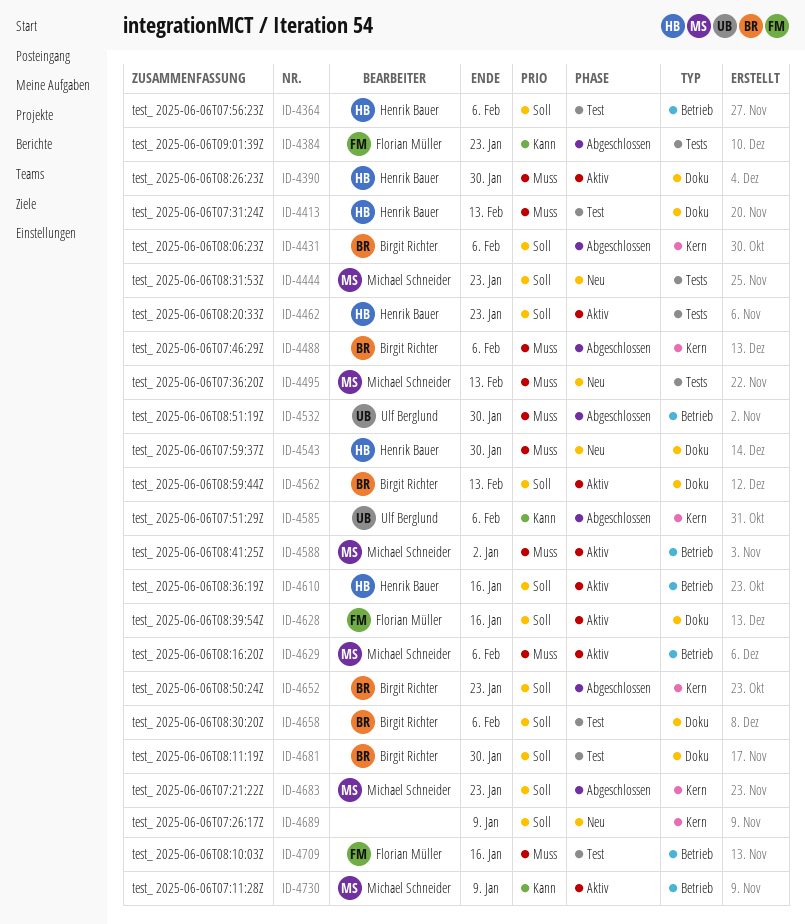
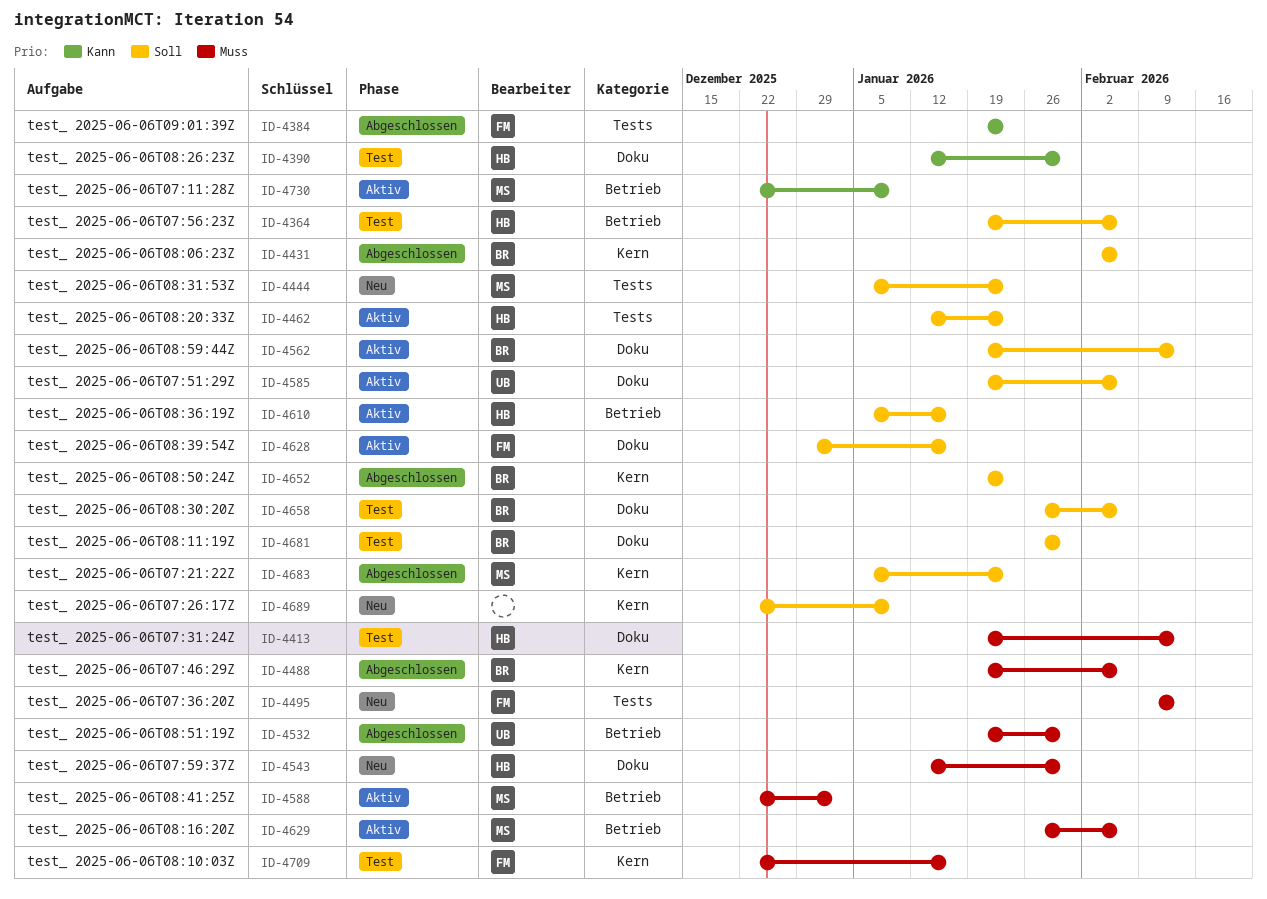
ID-4390, status: Aktiv -> Test
ID-4390, priority: Muss -> Kann
ID-4495, owner: Michael Schneider -> Florian Müller
ID-4585, status: Abgeschlossen -> Aktiv
ID-4585, priority: Kann -> Soll
ID-4585, label: Kern -> Doku
ID-4709, label: Betrieb -> Kern

